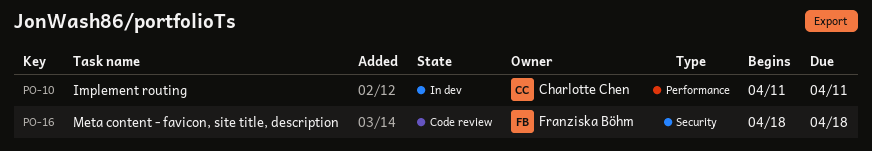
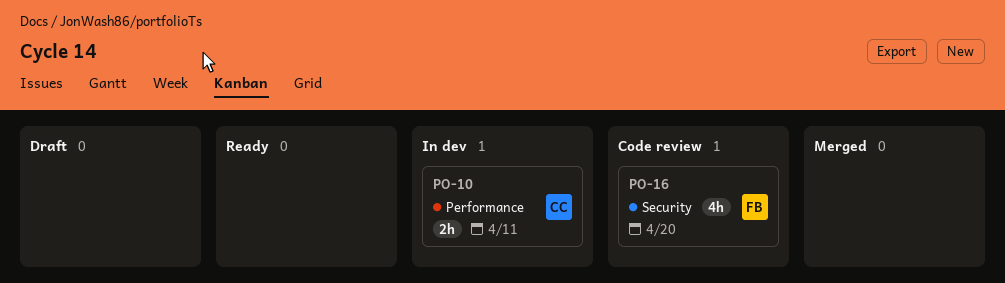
PO-16, due: Apr 18 -> Apr 20

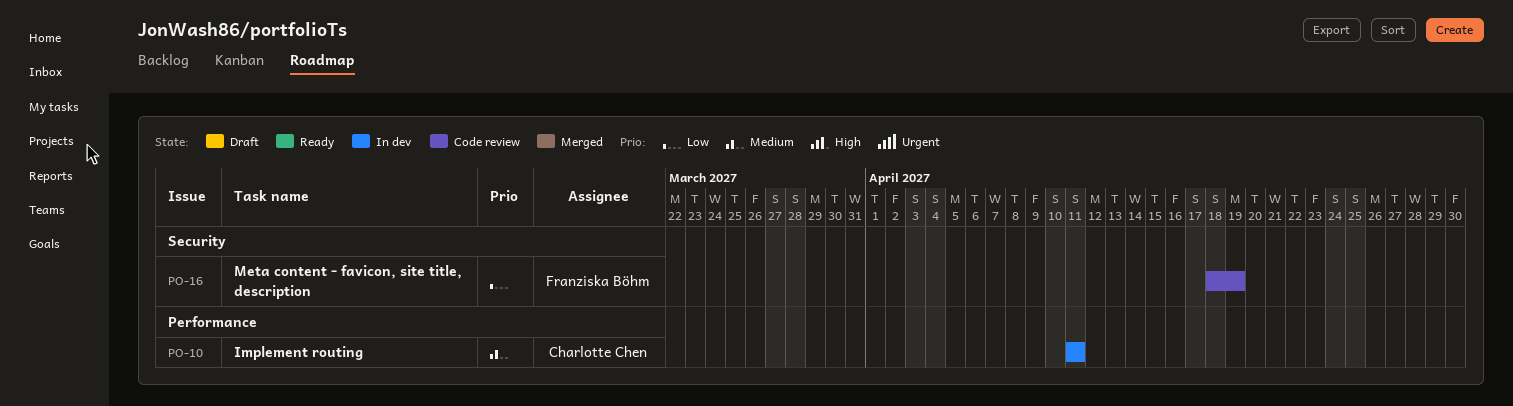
PO-16, due: Apr 20 -> Apr 19

